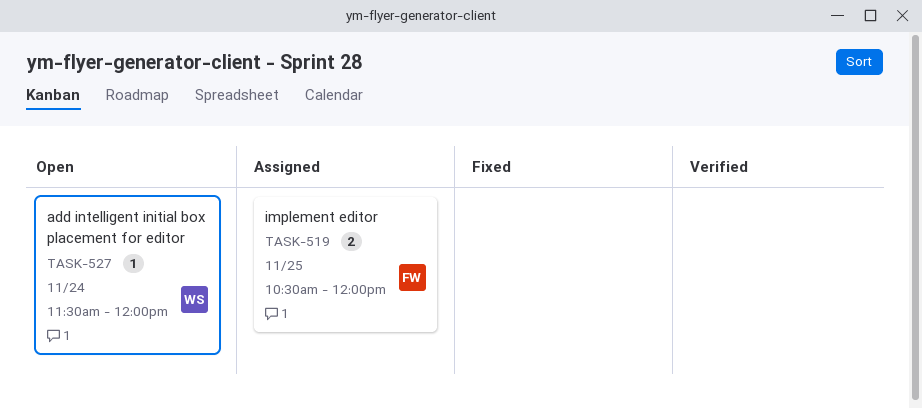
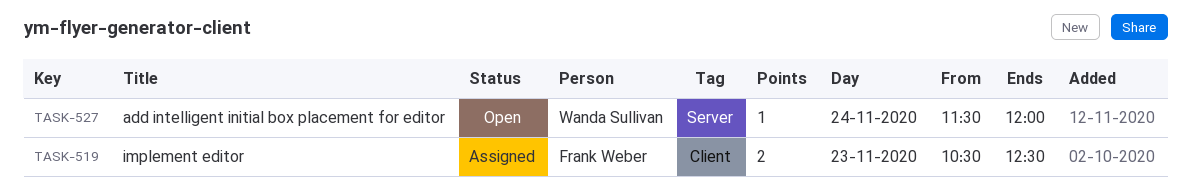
TASK-519, day: Nov 25 -> Nov 23
TASK-519, ends: 12:00 -> 12:30

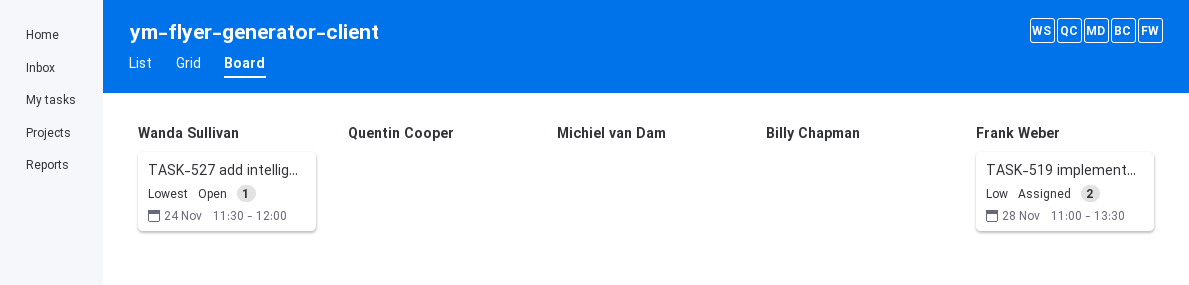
TASK-519, day: Nov 23 -> Nov 28
TASK-519, begins: 10:30 -> 11:00
TASK-519, ends: 12:30 -> 13:30

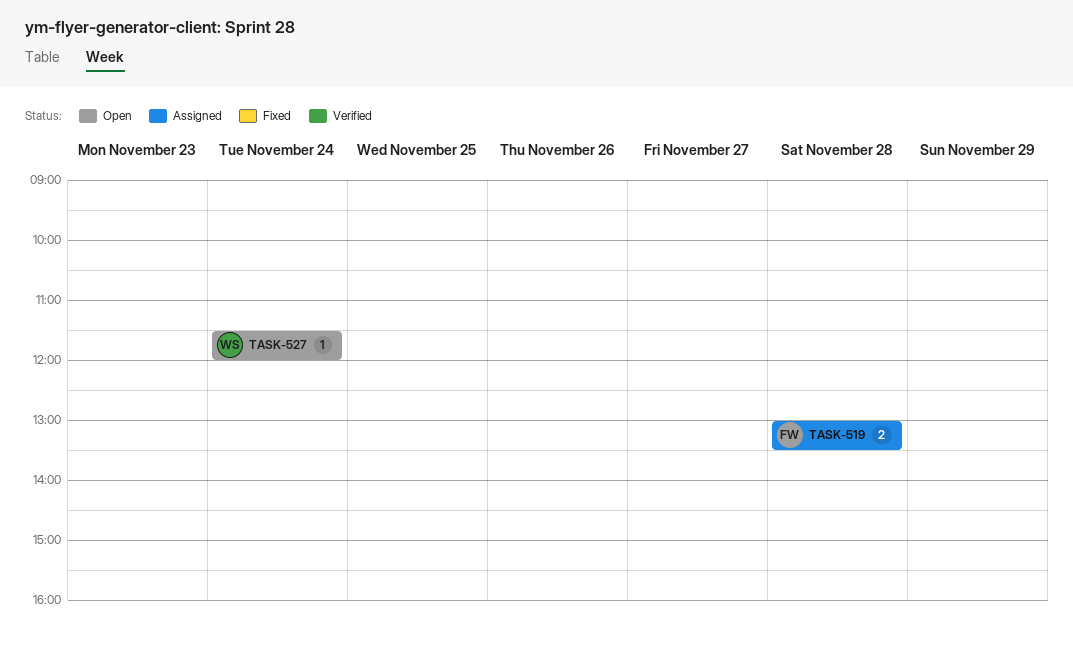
TASK-519, begins: 11:00 -> 13:00

